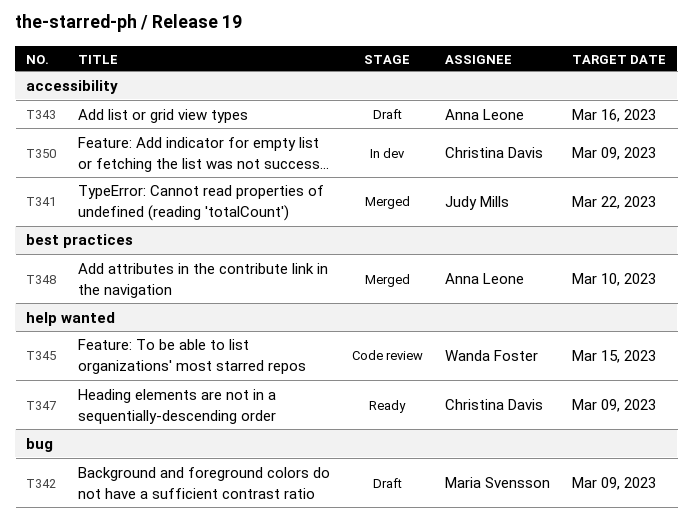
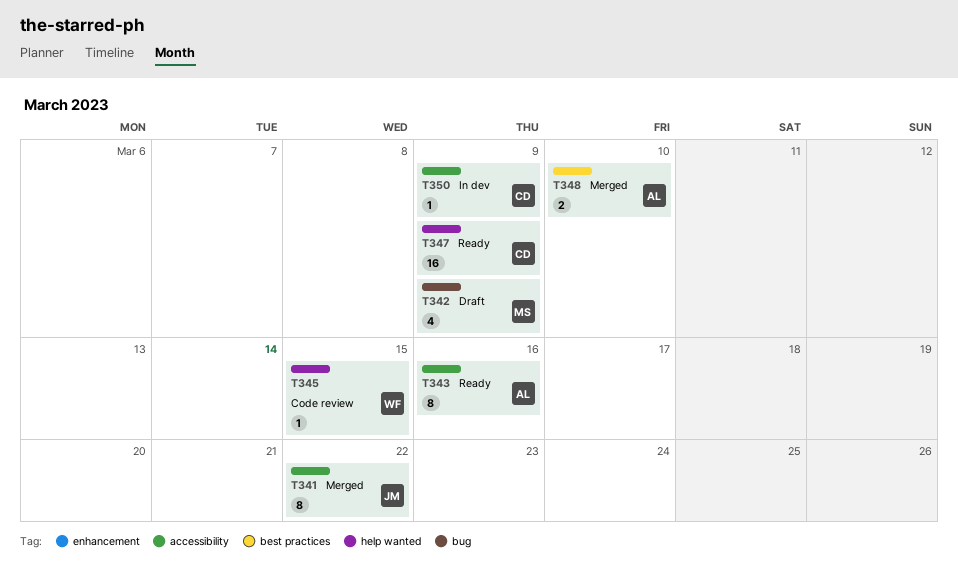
T343, status: Draft -> Ready

